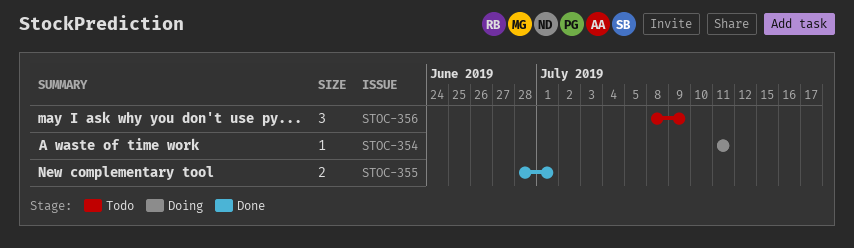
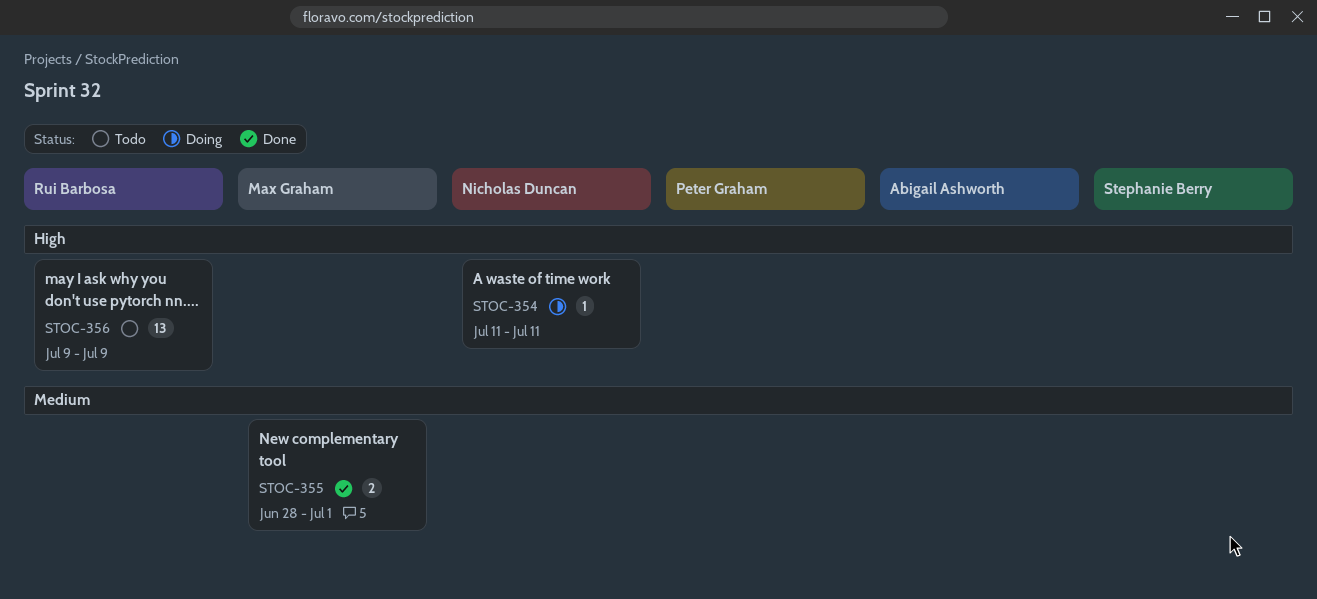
STOC-356, estimate: 3 -> 13
STOC-356, start: Jul 8 -> Jul 9

